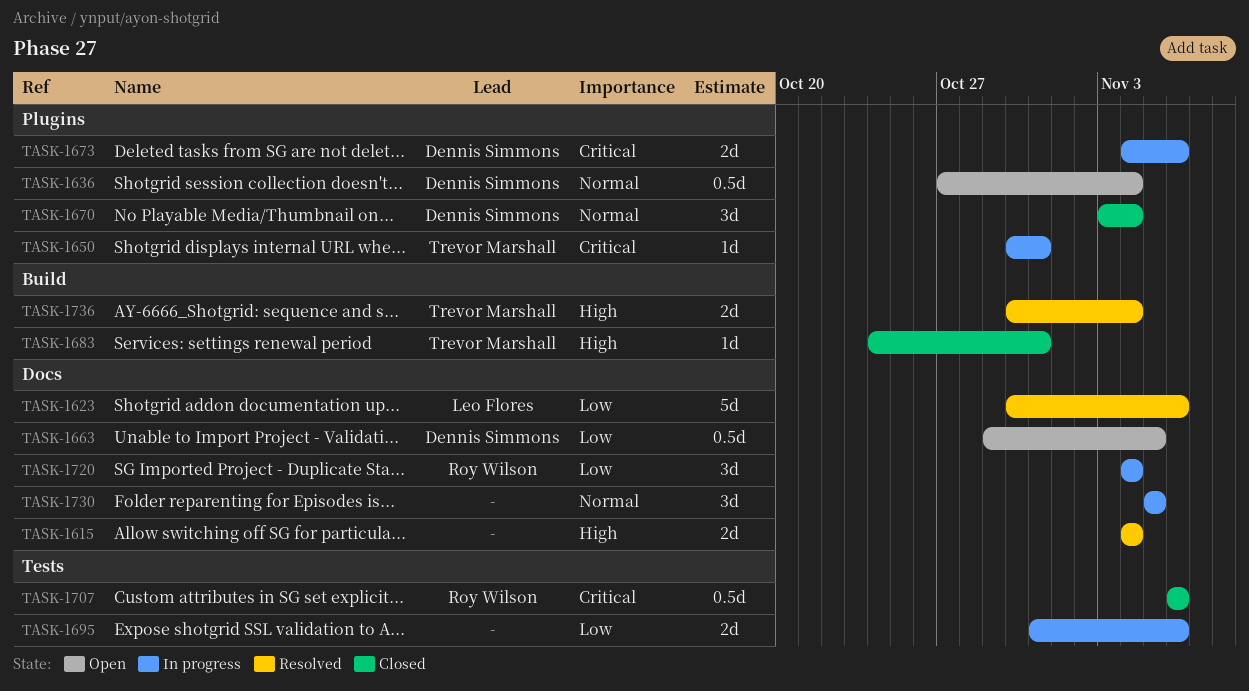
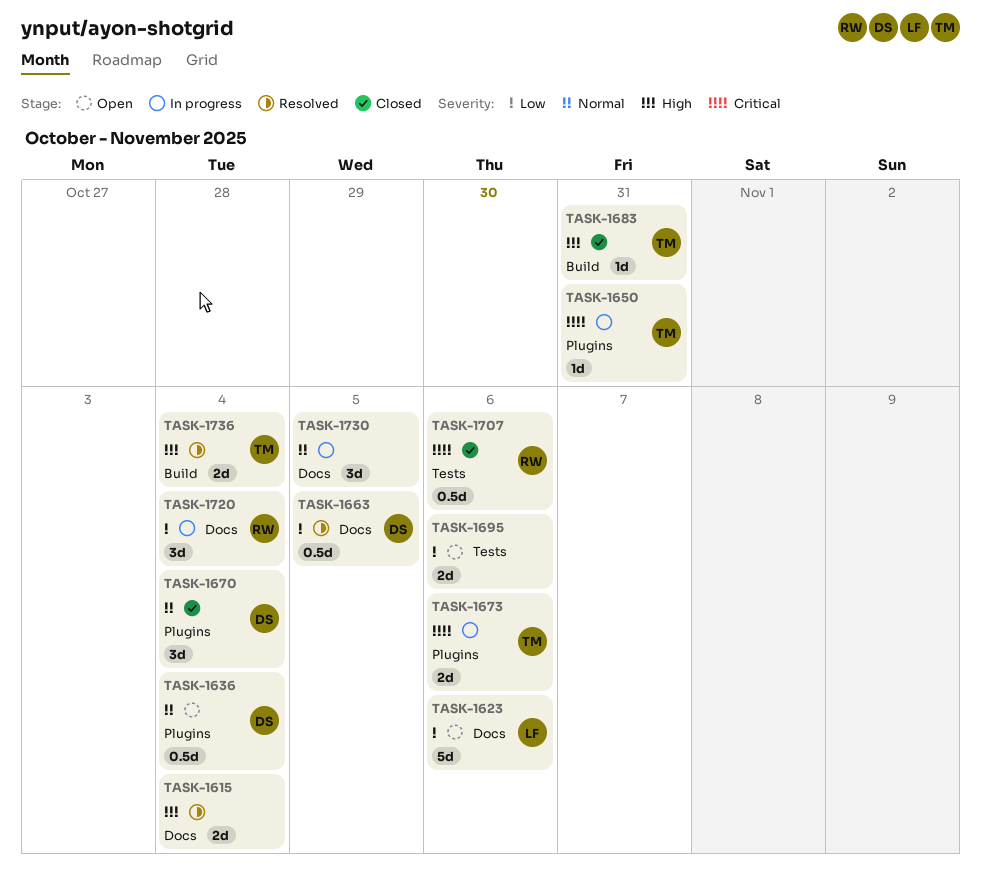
TASK-1623, status: Resolved -> Open
TASK-1663, status: Open -> Resolved
TASK-1673, owner: Dennis Simmons -> Trevor Marshall
TASK-1695, status: In progress -> Open

